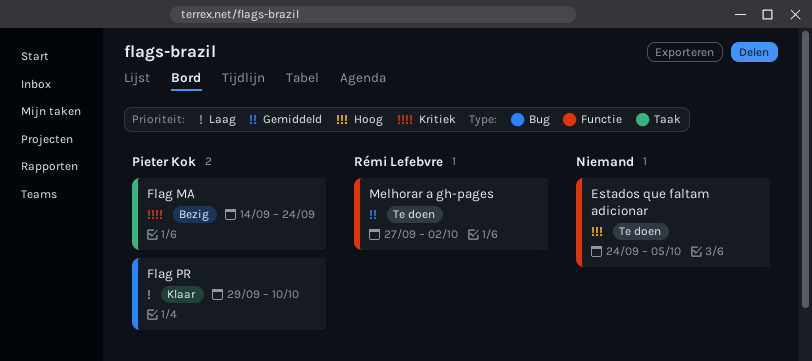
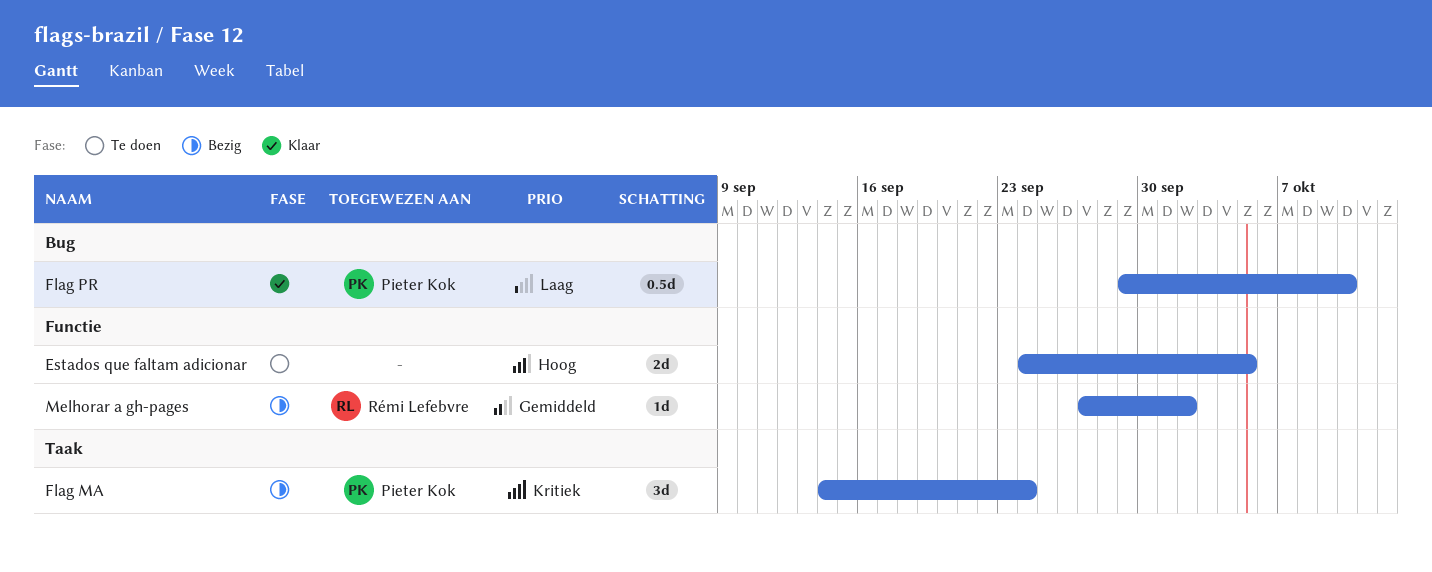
Melhorar a gh-pages, status: Te doen -> Bezig

